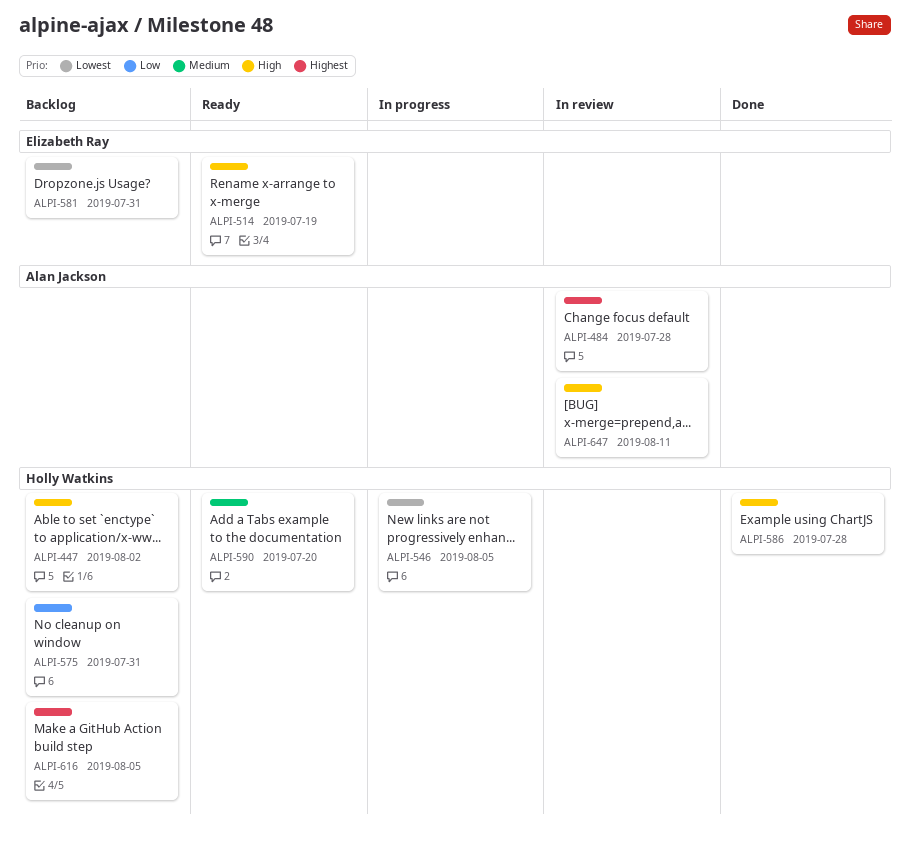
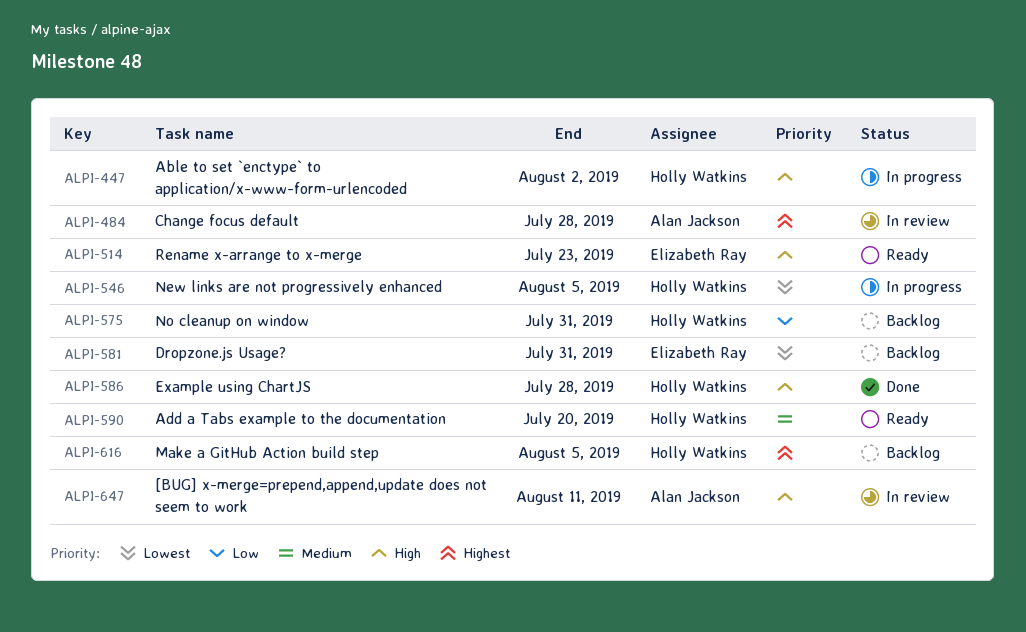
ALPI-447, status: Backlog -> In progress
ALPI-514, due: Jul 19 -> Jul 23

